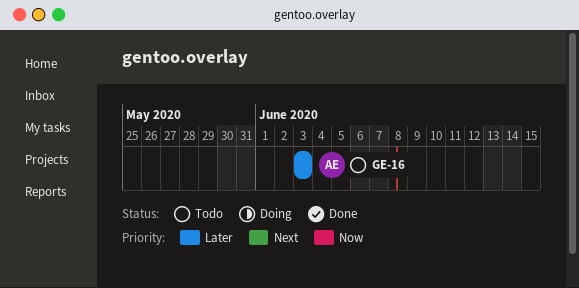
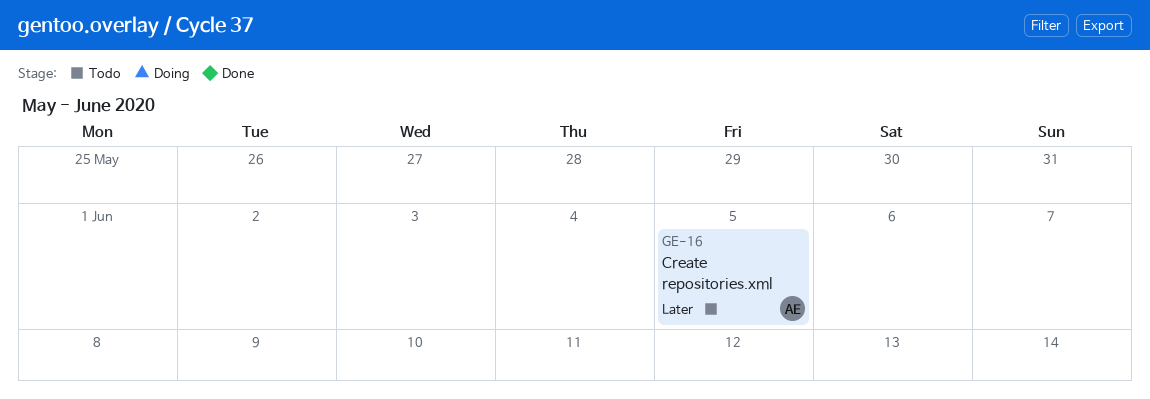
GE-16, due: Jun 3 -> Jun 5

